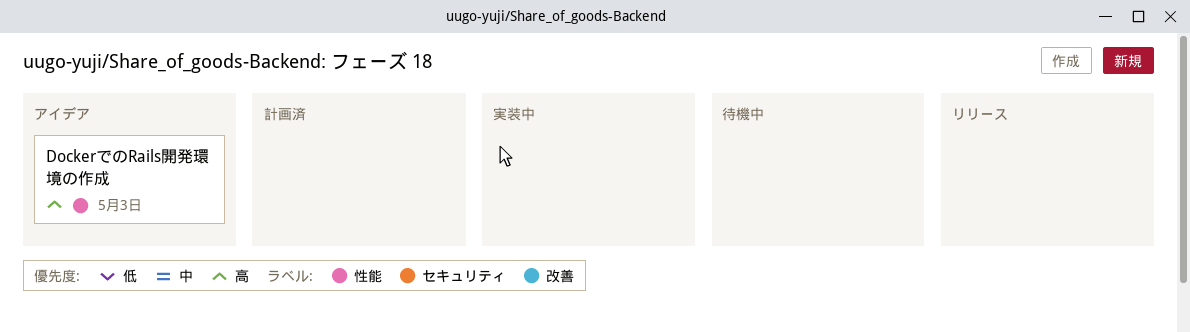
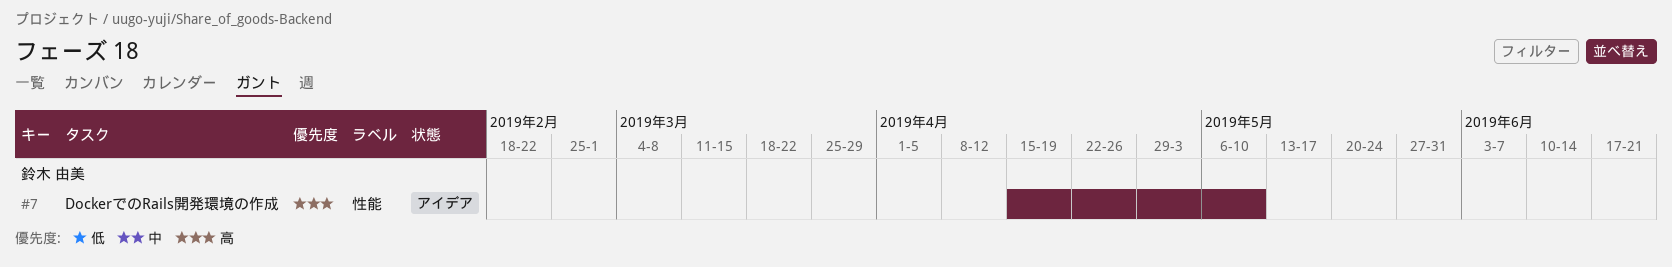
DockerでのRails開発環境の作成, due: May 3 -> May 10

